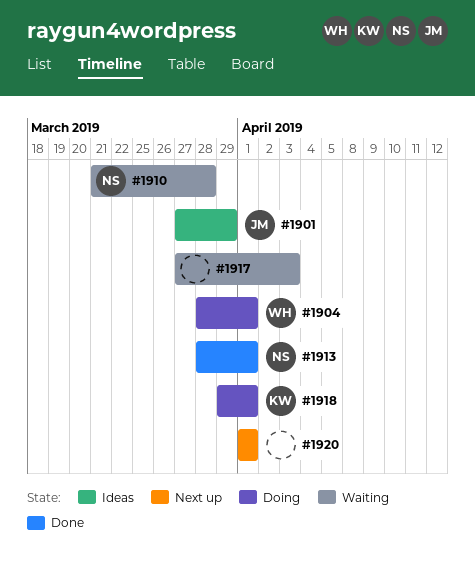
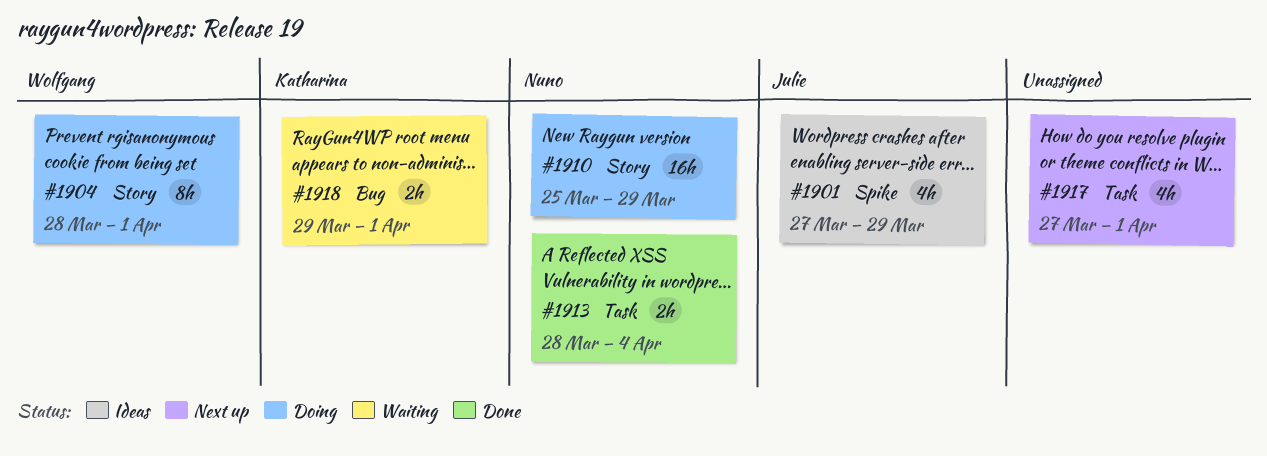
#1910, status: Waiting -> Doing
#1910, start: Mar 21 -> Mar 25
#1910, due: Mar 28 -> Mar 29
#1913, due: Apr 1 -> Apr 4
#1917, status: Waiting -> Next up
#1917, due: Apr 3 -> Apr 1
#1918, status: Doing -> Waiting
#1920: present -> none

